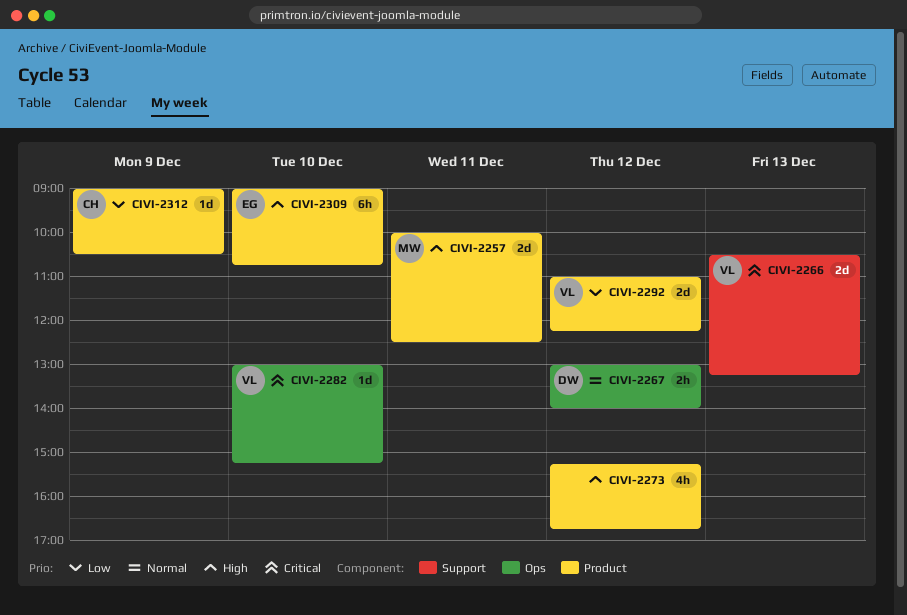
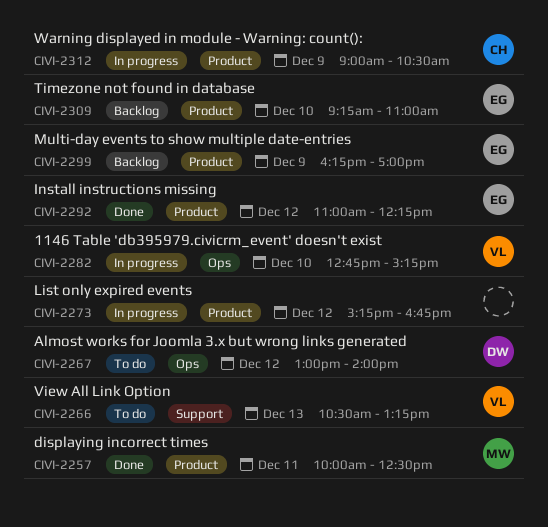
CIVI-2282, begins: 13:00 -> 12:45
CIVI-2292, owner: VL -> EG
CIVI-2299: none -> present
CIVI-2309, begins: 09:00 -> 09:15
CIVI-2309, ends: 10:45 -> 11:00

